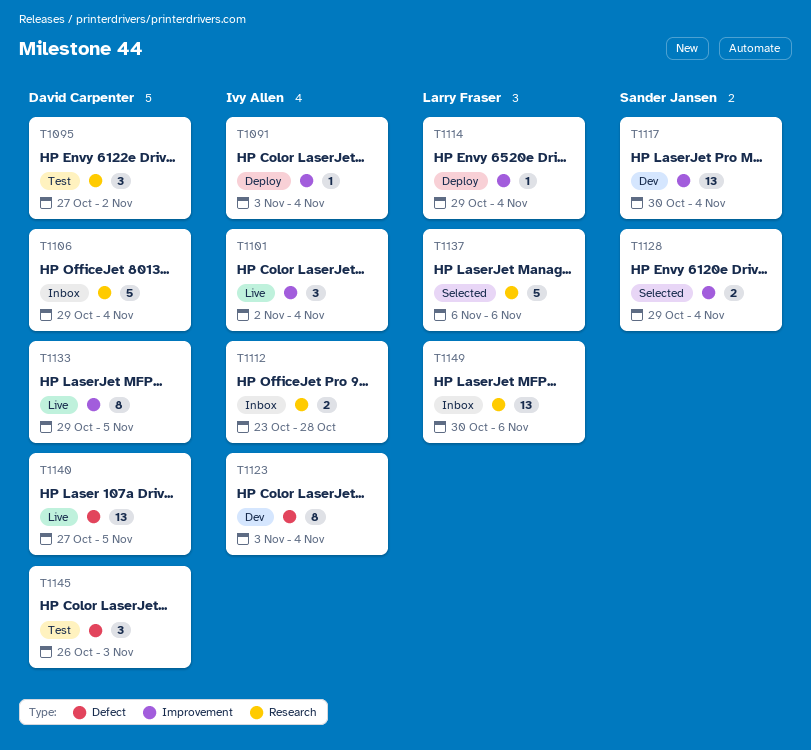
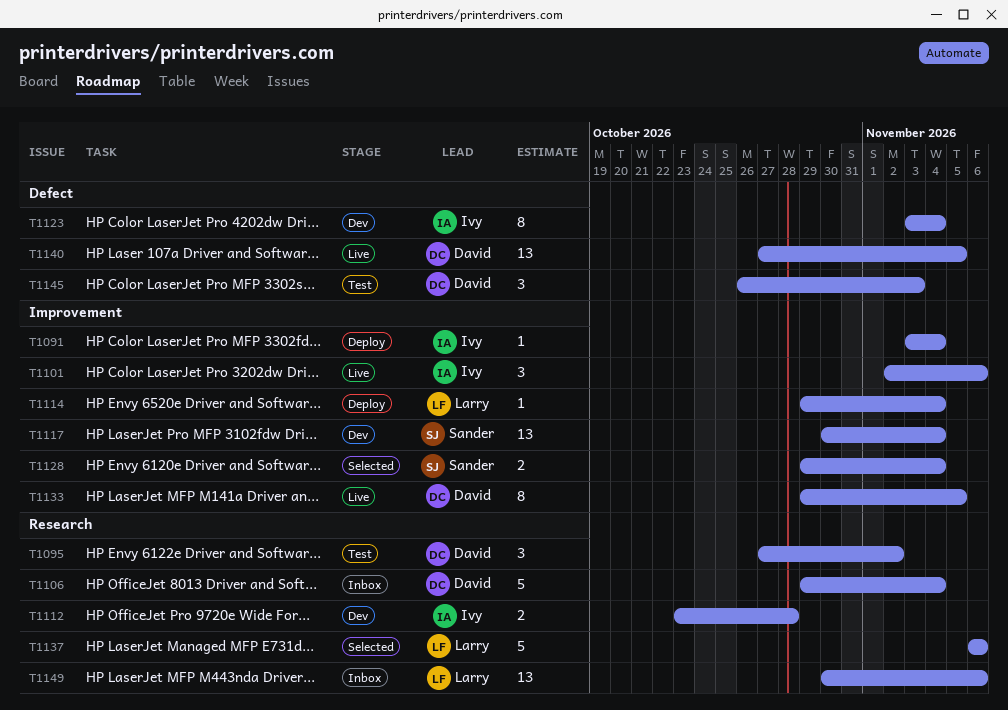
T1101, due: Nov 4 -> Nov 6
T1112, status: Inbox -> Dev

